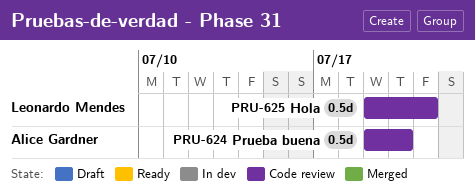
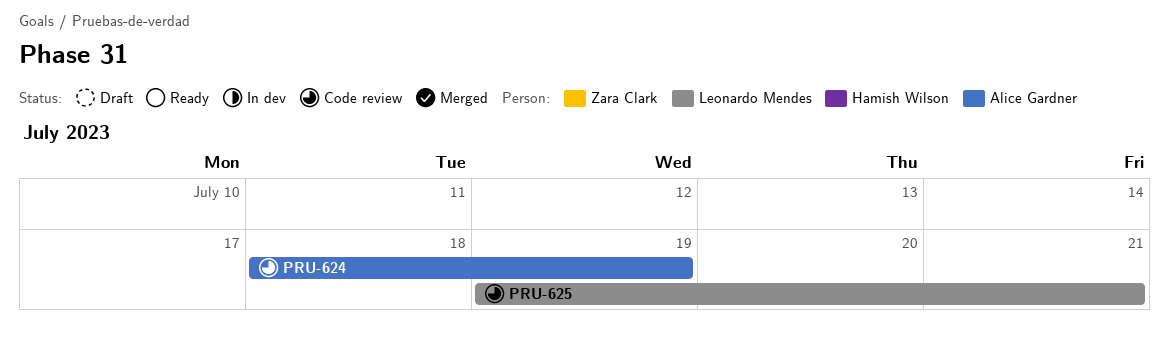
PRU-624, start: Jul 19 -> Jul 18
PRU-624, due: Jul 20 -> Jul 19

